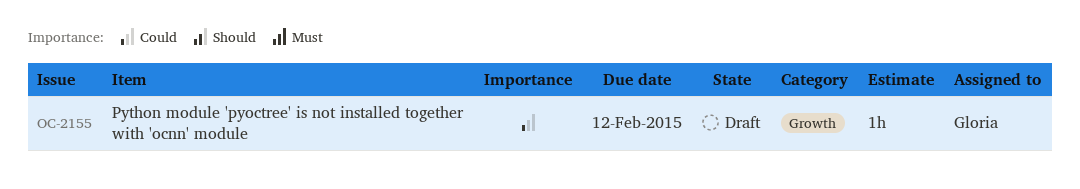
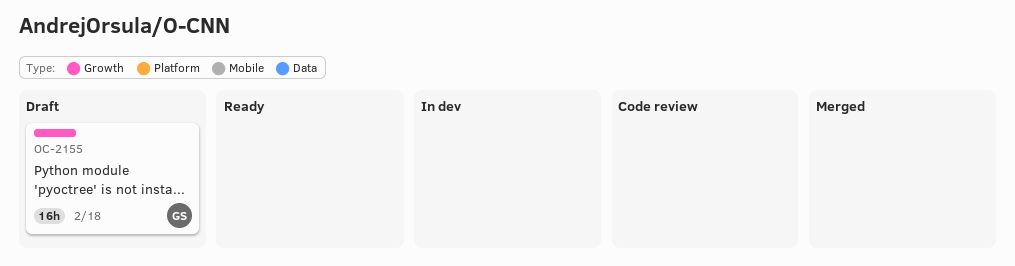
OC-2155, estimate: 1h -> 16h
OC-2155, due: Feb 12 -> Feb 18

